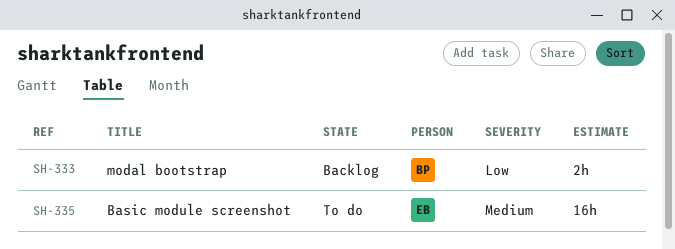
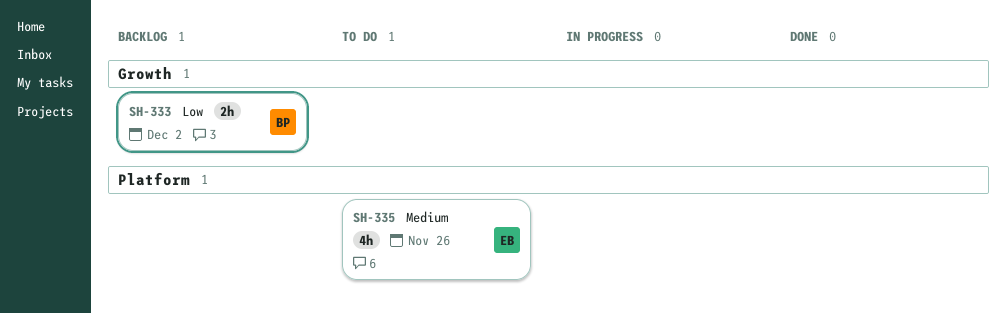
SH-335, estimate: 16h -> 4h

